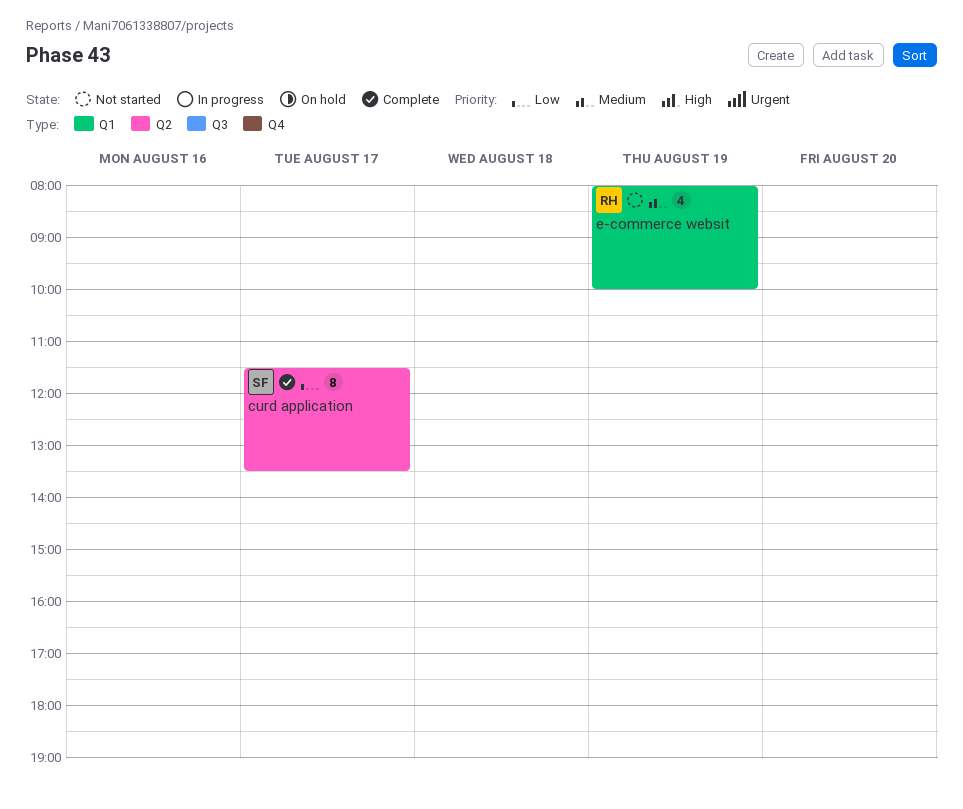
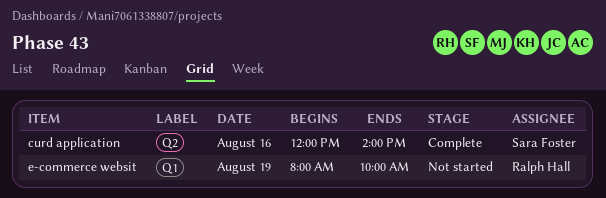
curd application, day: Aug 17 -> Aug 16
curd application, begins: 11:30 -> 12:00
curd application, ends: 13:30 -> 14:00

